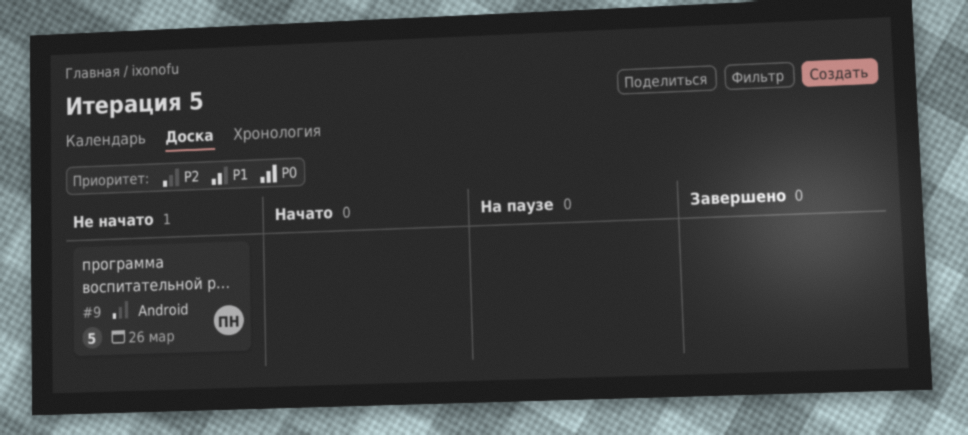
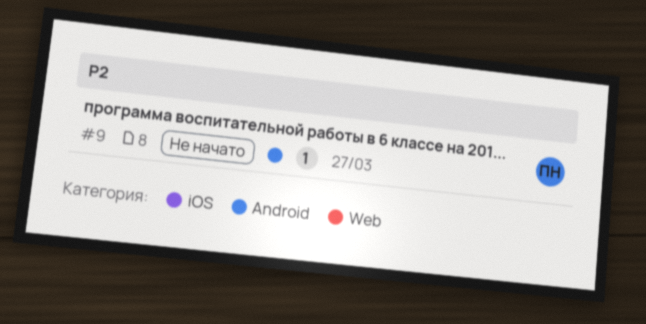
#9, estimate: 5 -> 1
#9, due: Mar 26 -> Mar 27

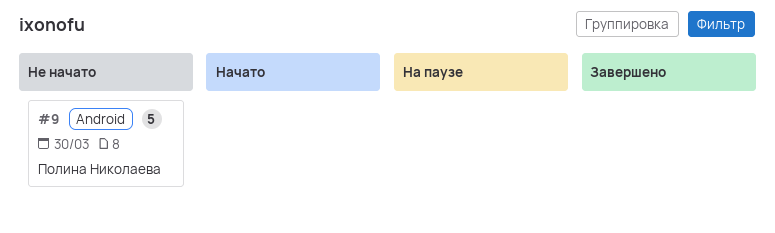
#9, estimate: 1 -> 5
#9, due: Mar 27 -> Mar 30

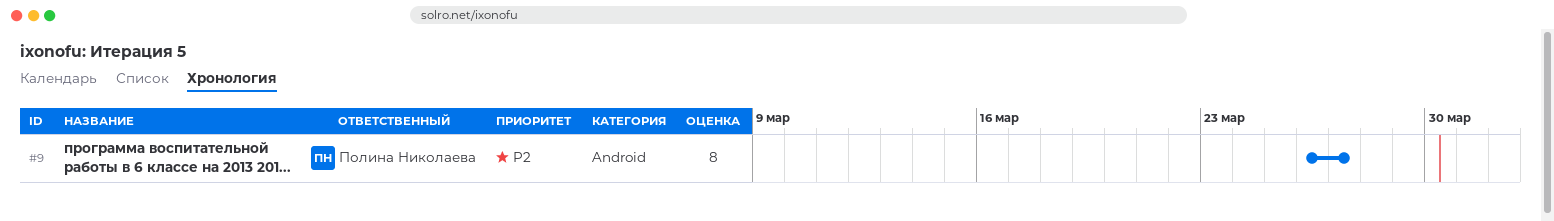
#9, estimate: 5 -> 8
#9, due: Mar 30 -> Mar 27

